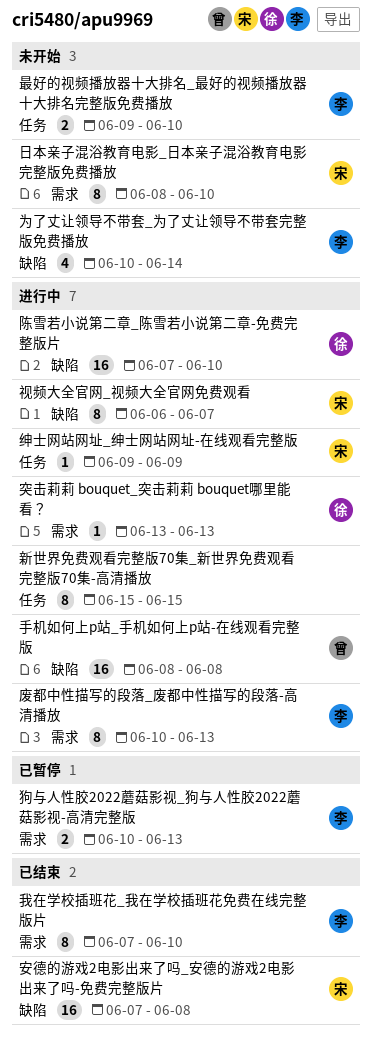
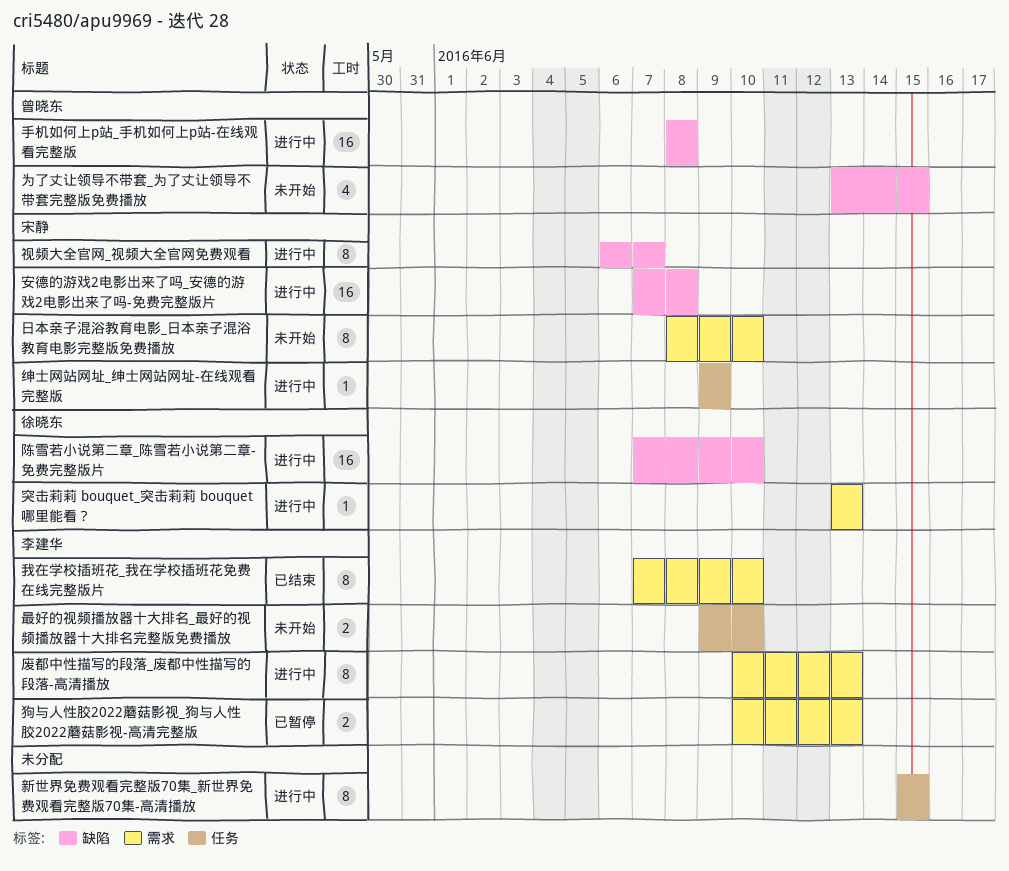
为了丈让领导不带套_为了丈让领导不带套完整版免费播放, owner: 李建华 -> 曾晓东
为了丈让领导不带套_为了丈让领导不带套完整版免费播放, start: Jun 10 -> Jun 13
为了丈让领导不带套_为了丈让领导不带套完整版免费播放, due: Jun 14 -> Jun 15
安德的游戏2电影出来了吗_安德的游戏2电影出来了吗-免费完整版片, status: 已结束 -> 进行中

